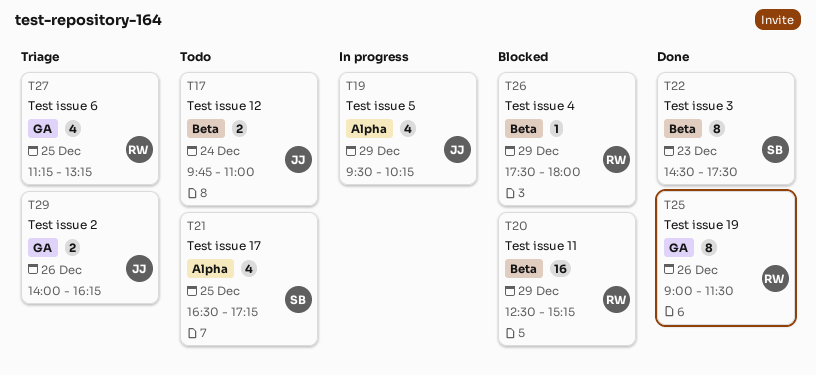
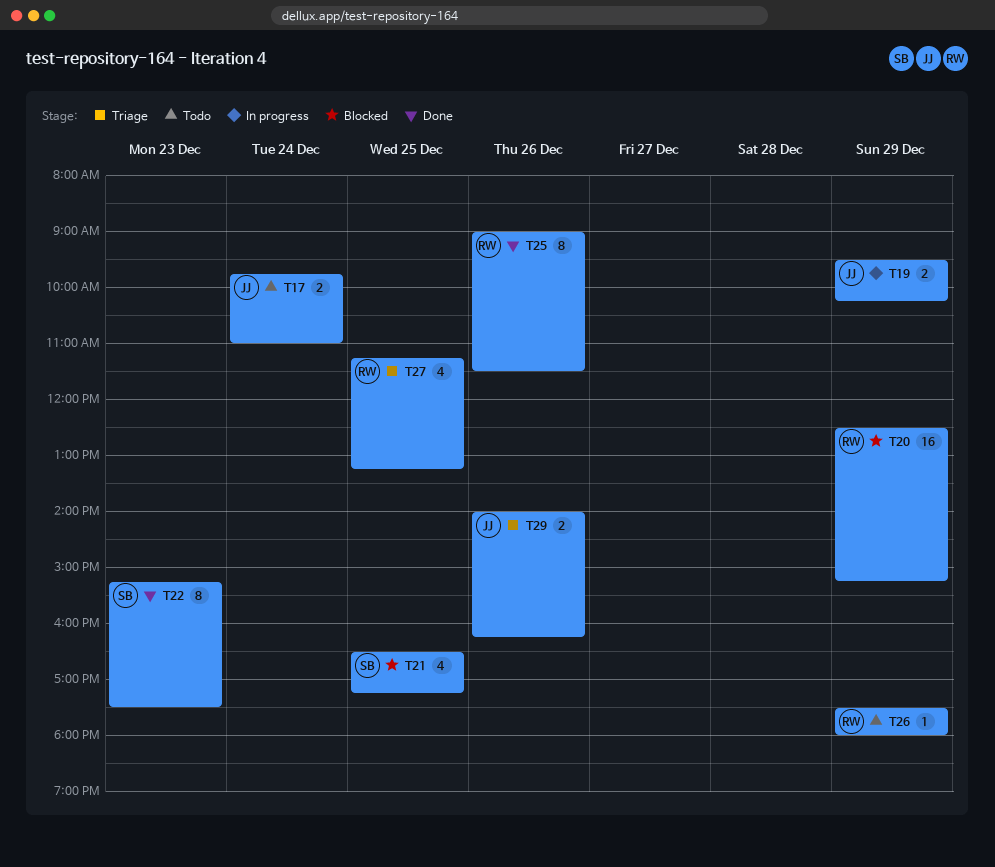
T19, estimate: 4 -> 2
T21, status: Todo -> Blocked
T22, begins: 14:30 -> 15:15
T26, status: Blocked -> Todo

